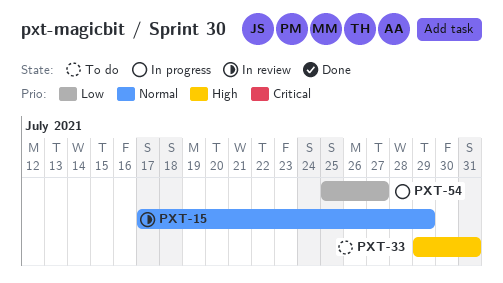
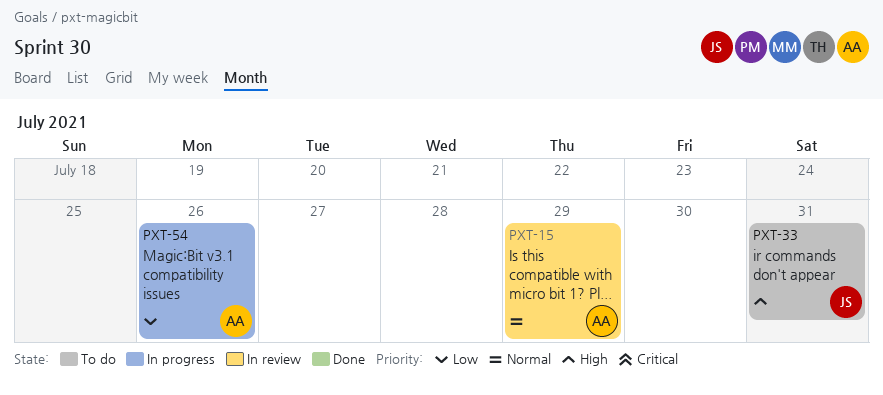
PXT-54, due: Jul 27 -> Jul 26

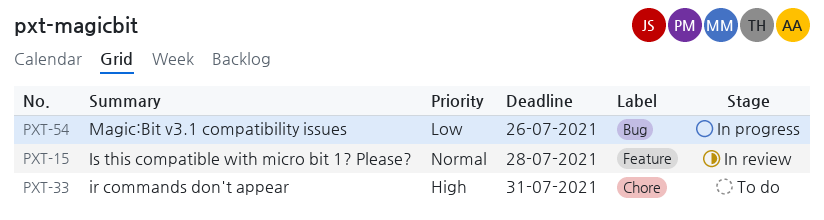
PXT-15, due: Jul 29 -> Jul 28

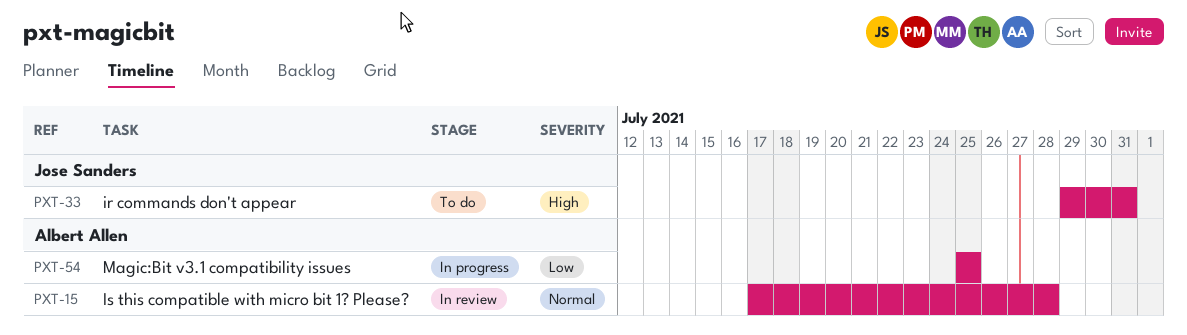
PXT-54, due: Jul 26 -> Jul 25

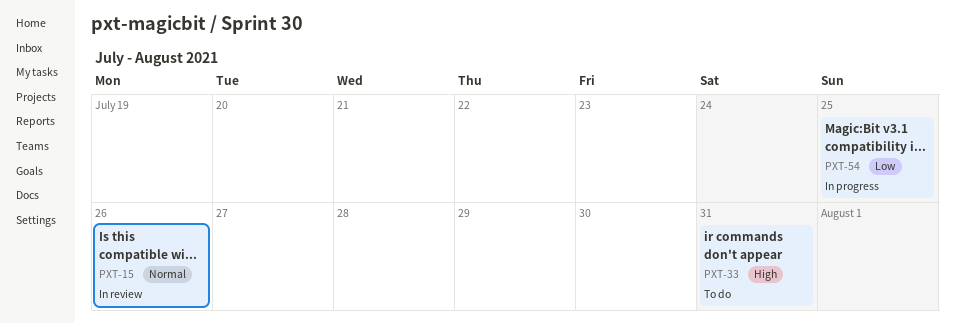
PXT-15, due: Jul 28 -> Jul 26

